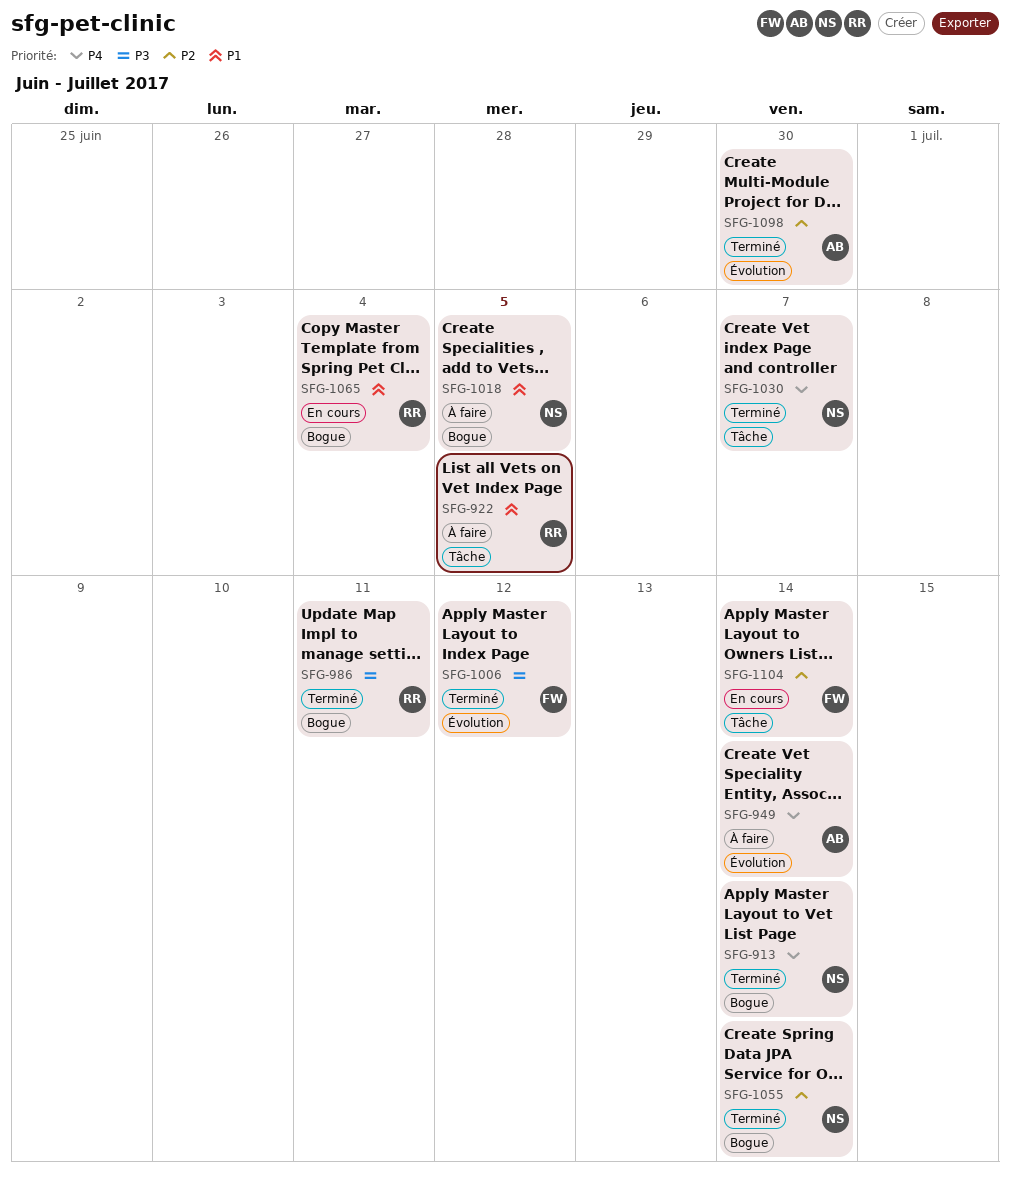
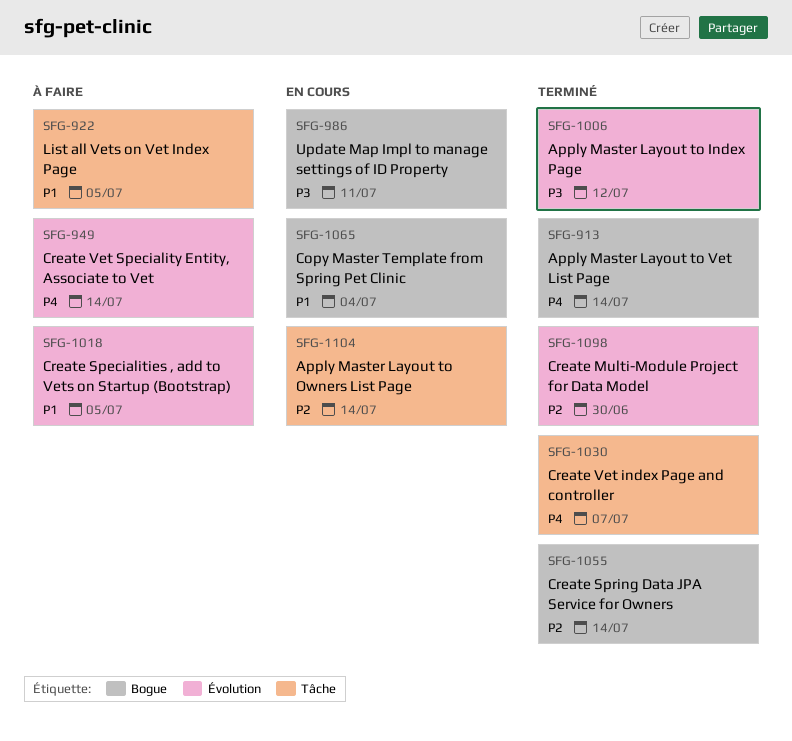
SFG-986, status: Terminé -> En cours
SFG-1018, label: Bogue -> Évolution

